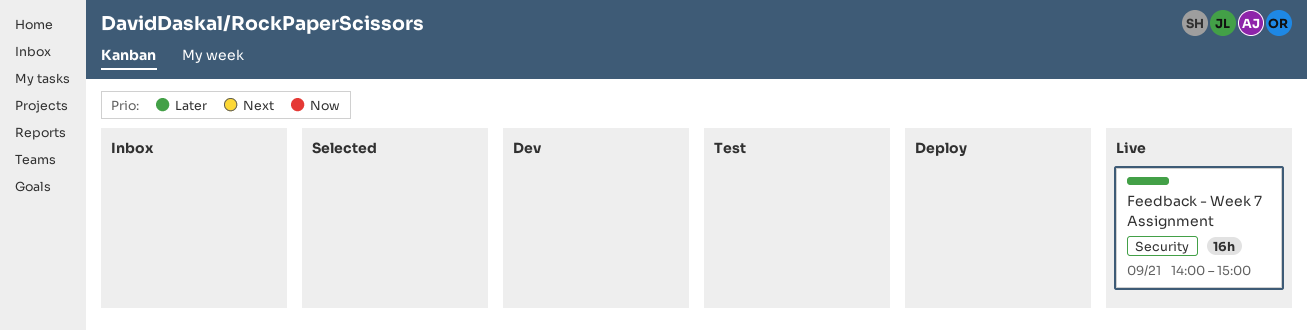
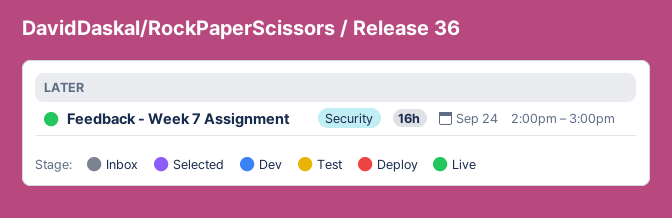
Feedback - Week 7 Assignment, day: Sep 21 -> Sep 24

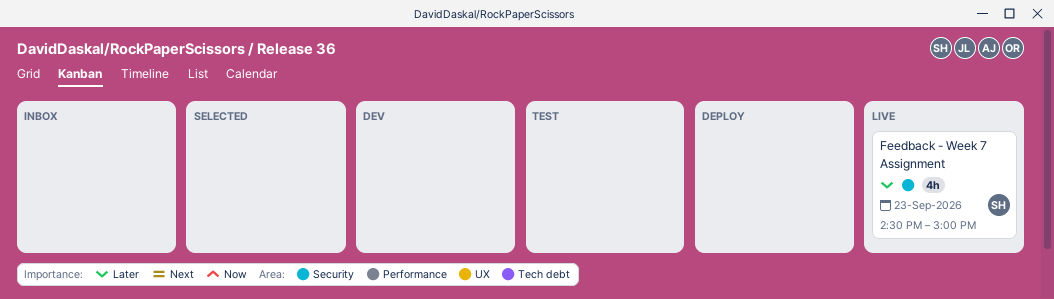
Feedback - Week 7 Assignment, estimate: 16h -> 4h
Feedback - Week 7 Assignment, day: Sep 24 -> Sep 23
Feedback - Week 7 Assignment, begins: 14:00 -> 14:30

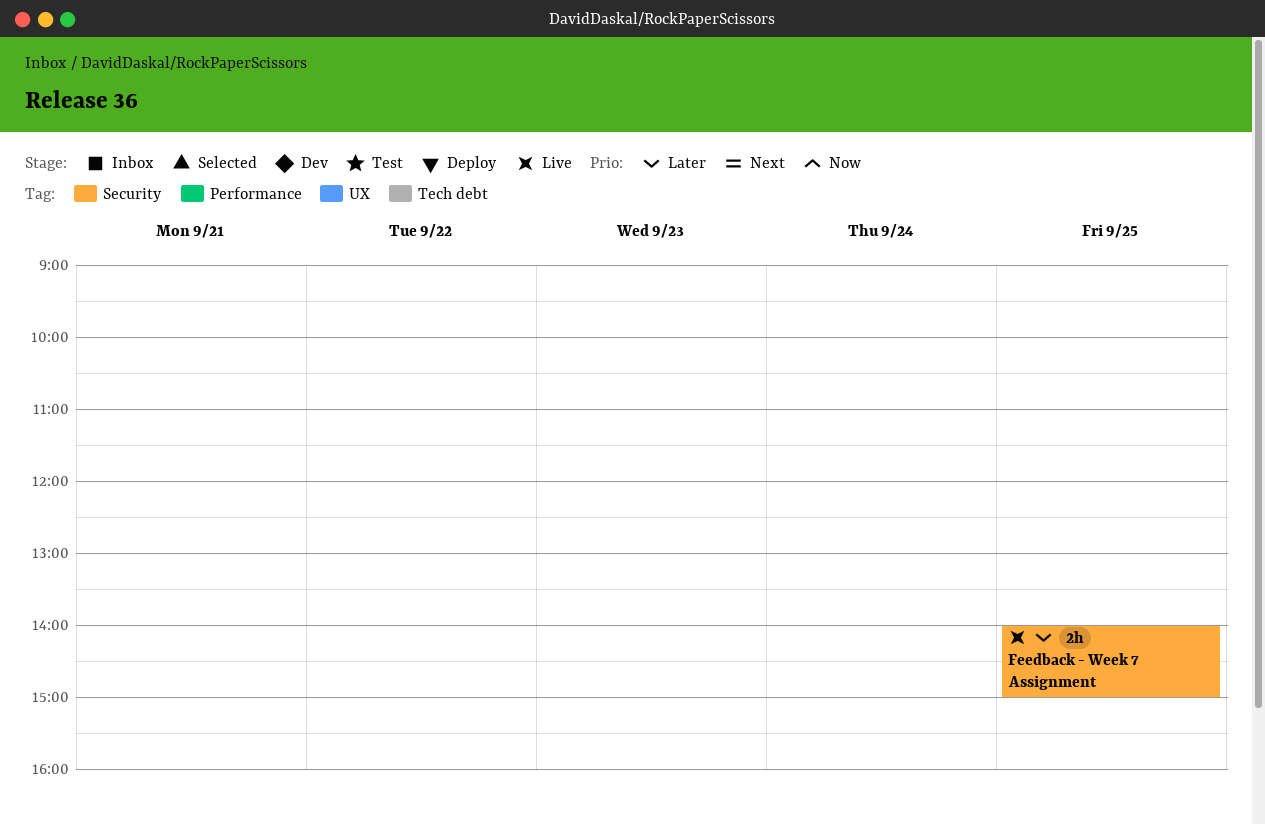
Feedback - Week 7 Assignment, estimate: 4h -> 2h
Feedback - Week 7 Assignment, day: Sep 23 -> Sep 25
Feedback - Week 7 Assignment, begins: 14:30 -> 14:00

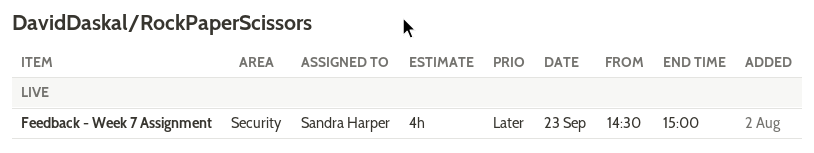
Feedback - Week 7 Assignment, estimate: 2h -> 4h
Feedback - Week 7 Assignment, day: Sep 25 -> Sep 23
Feedback - Week 7 Assignment, begins: 14:00 -> 14:30

